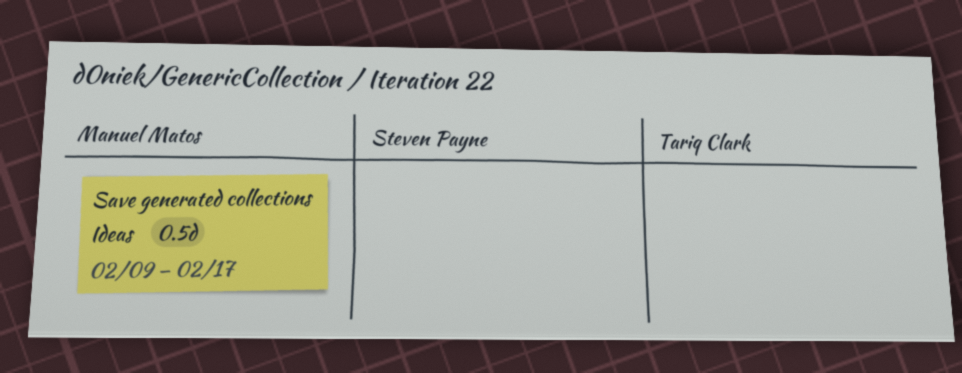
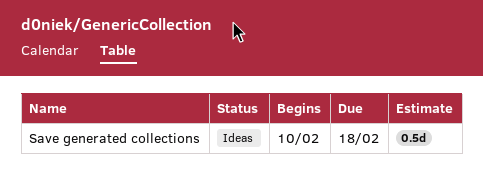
Save generated collections, start: Feb 9 -> Feb 10
Save generated collections, due: Feb 17 -> Feb 18

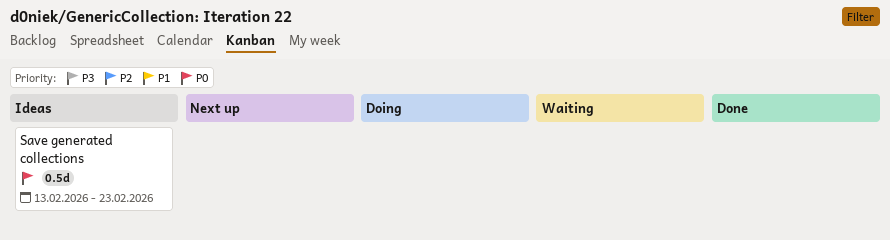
Save generated collections, start: Feb 10 -> Feb 13
Save generated collections, due: Feb 18 -> Feb 23

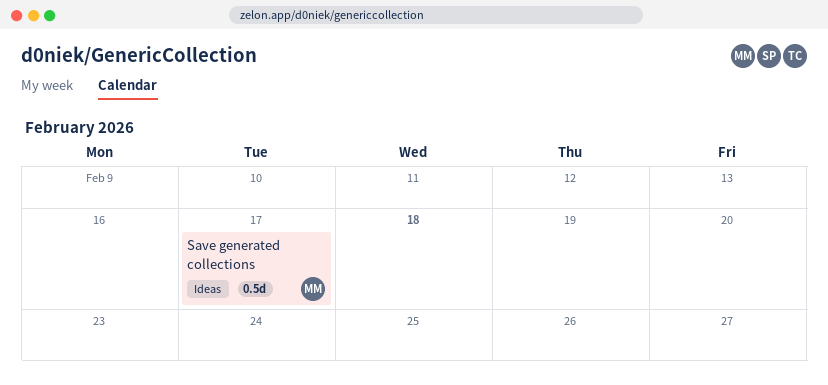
Save generated collections, due: Feb 23 -> Feb 17

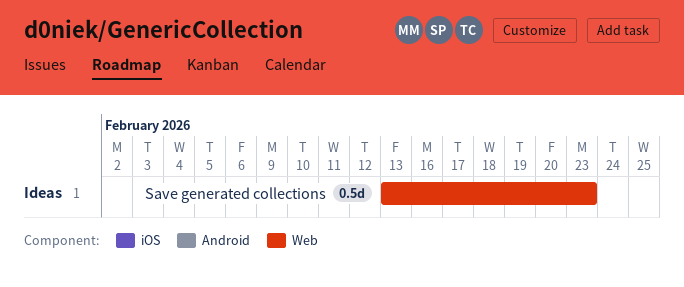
Save generated collections, due: Feb 17 -> Feb 23

